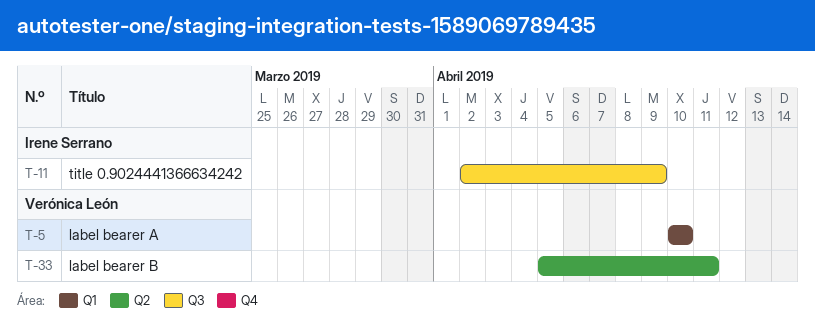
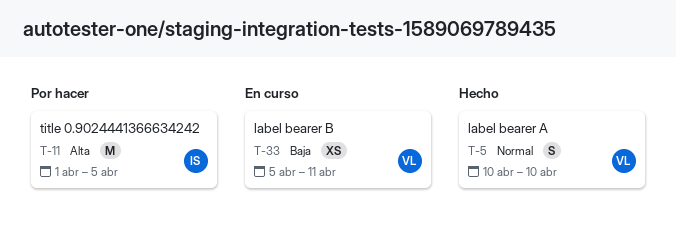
T-11, start: Apr 2 -> Apr 1
T-11, due: Apr 9 -> Apr 5

